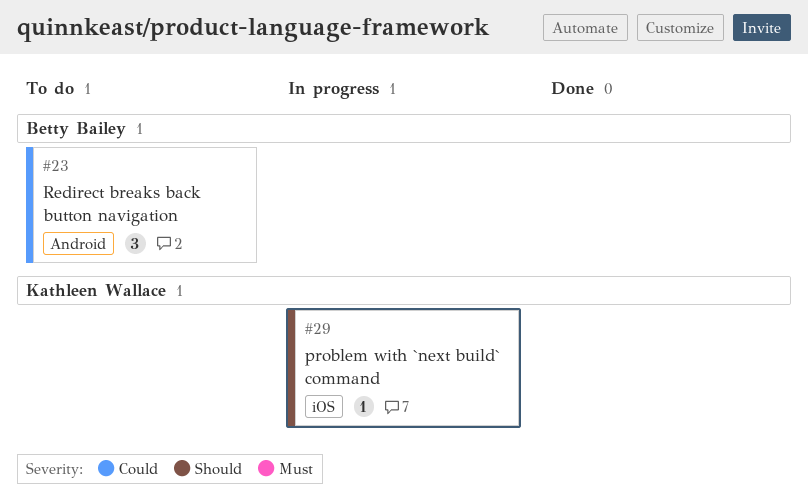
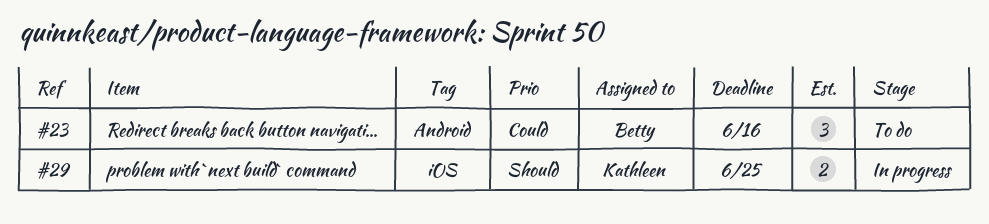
#29, estimate: 1 -> 2

